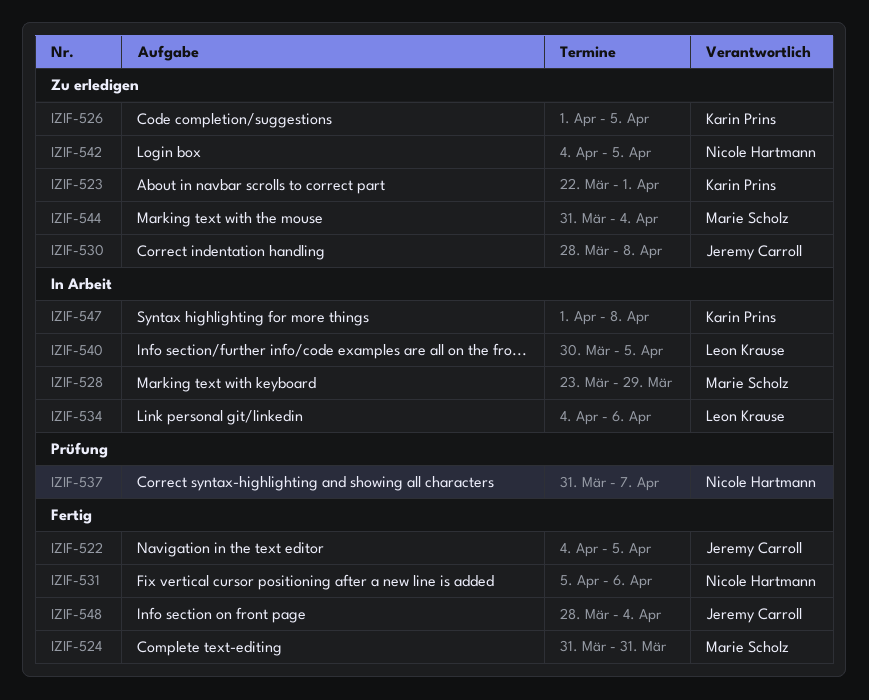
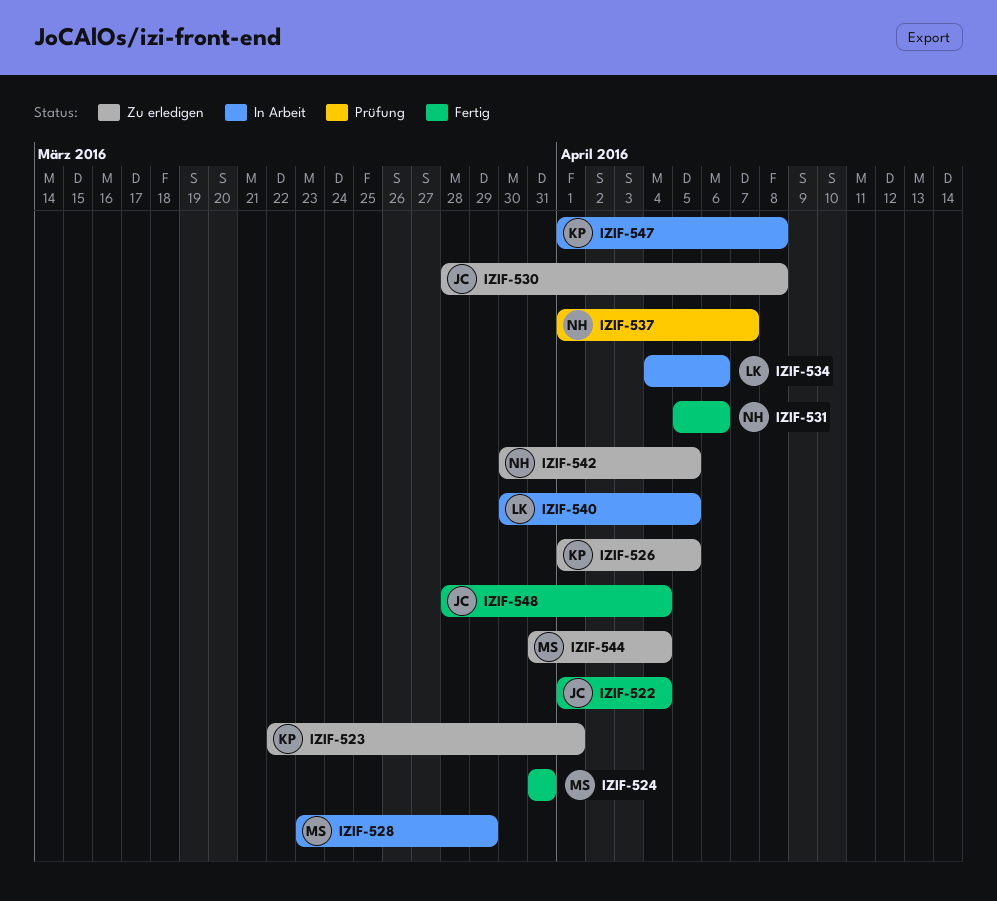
IZIF-522, start: Apr 4 -> Apr 1
IZIF-522, due: Apr 5 -> Apr 4
IZIF-537, start: Mar 31 -> Apr 1
IZIF-542, start: Apr 4 -> Mar 30

